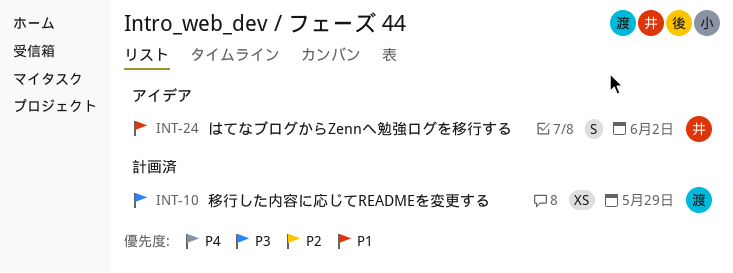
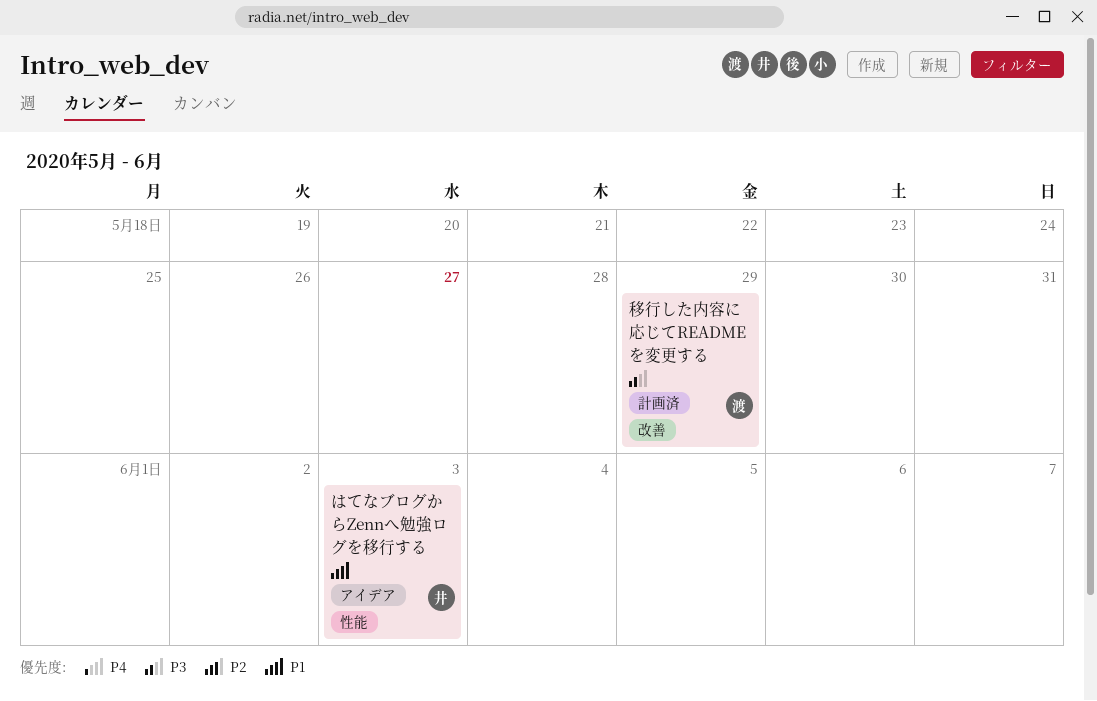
はてなブログからZennへ勉強ログを移行する, due: Jun 2 -> Jun 3

